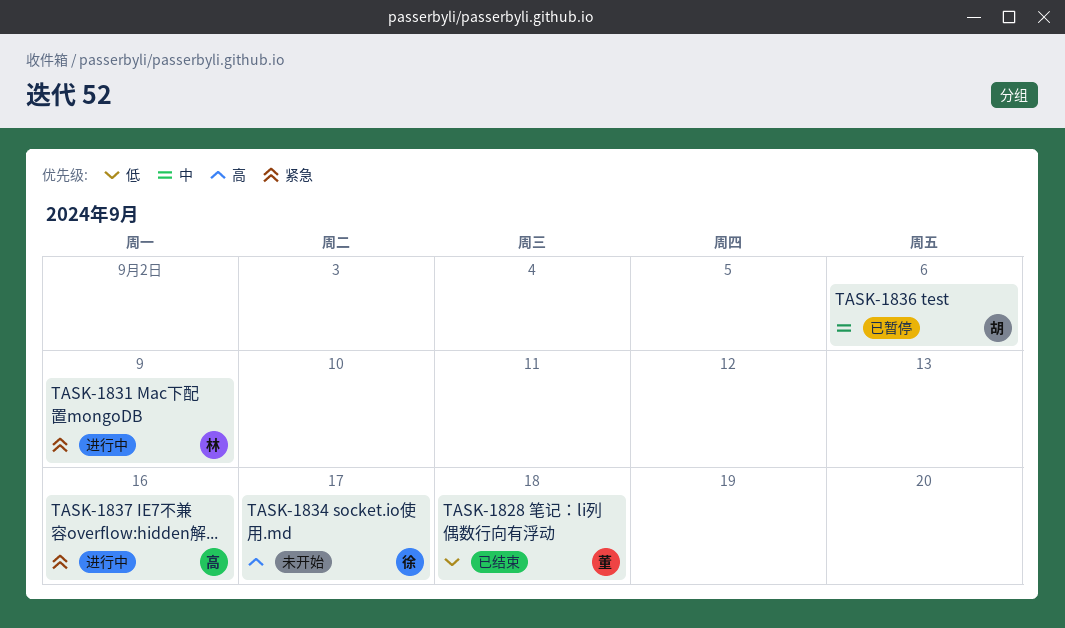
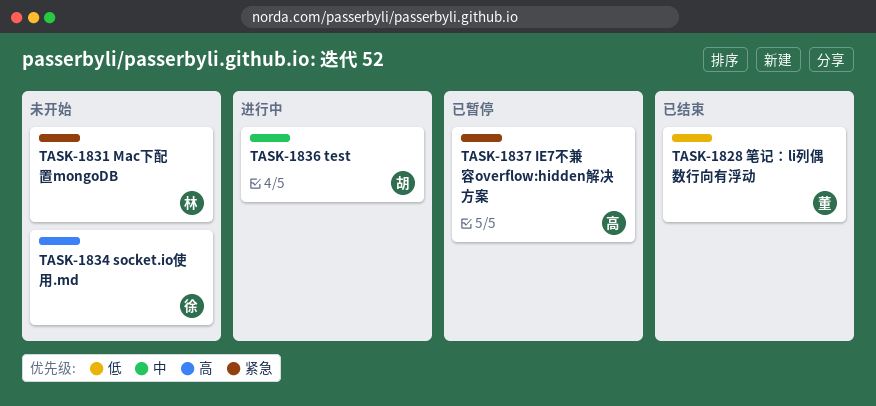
TASK-1831, status: 进行中 -> 未开始
TASK-1836, status: 已暂停 -> 进行中
TASK-1837, status: 进行中 -> 已暂停

